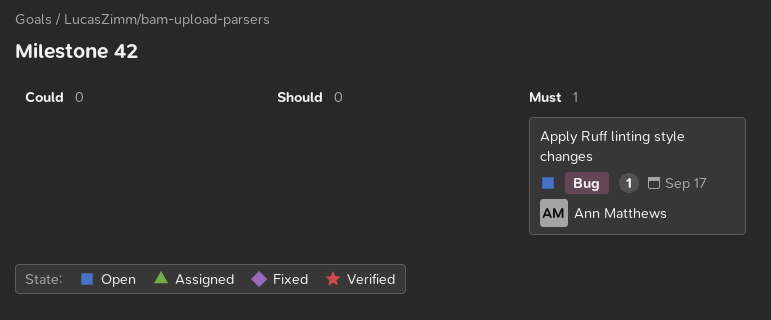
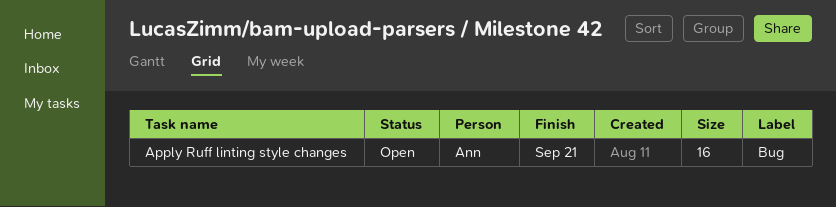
Apply Ruff linting style changes, estimate: 1 -> 16
Apply Ruff linting style changes, due: Sep 17 -> Sep 21

